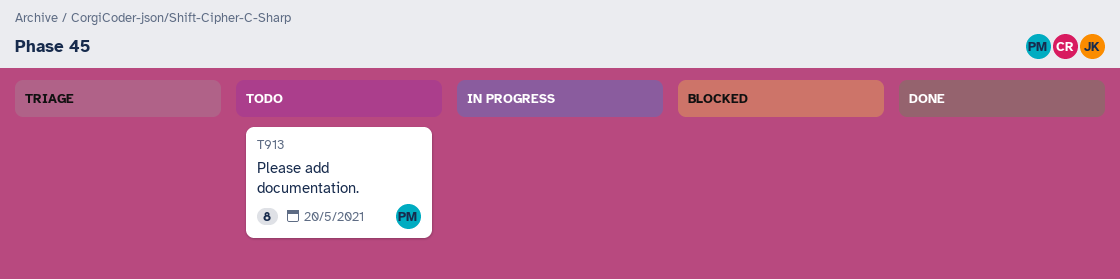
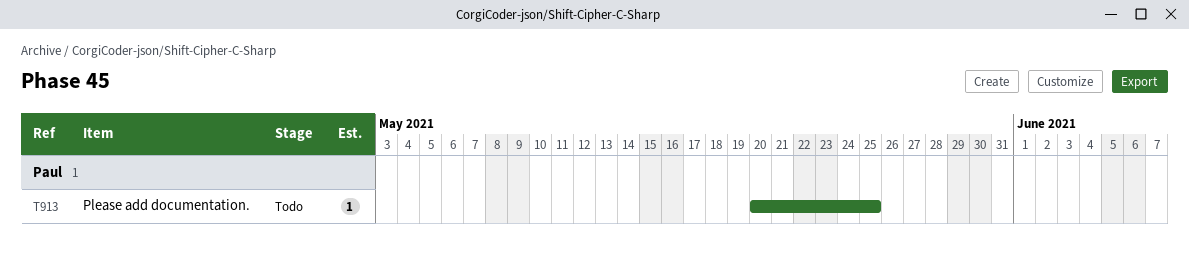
T913, estimate: 8 -> 1
T913, due: May 20 -> May 25

